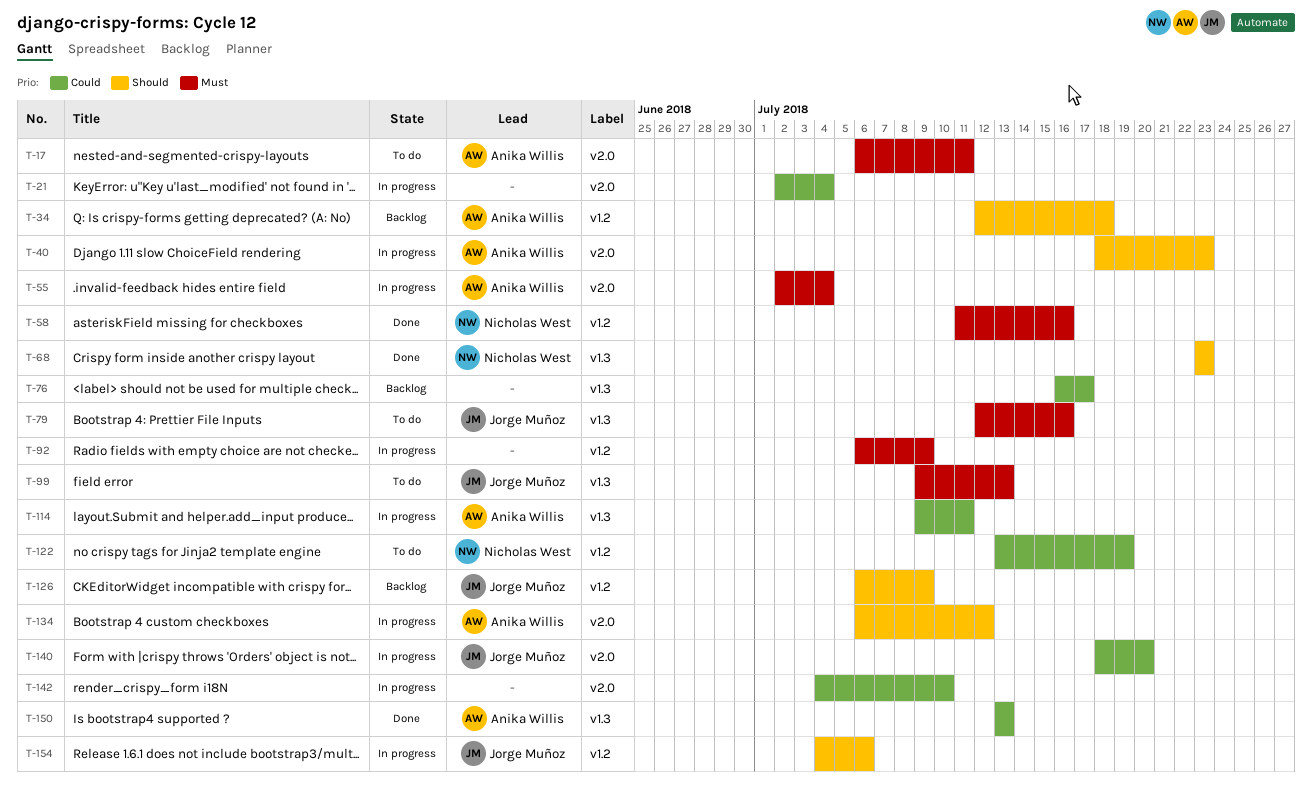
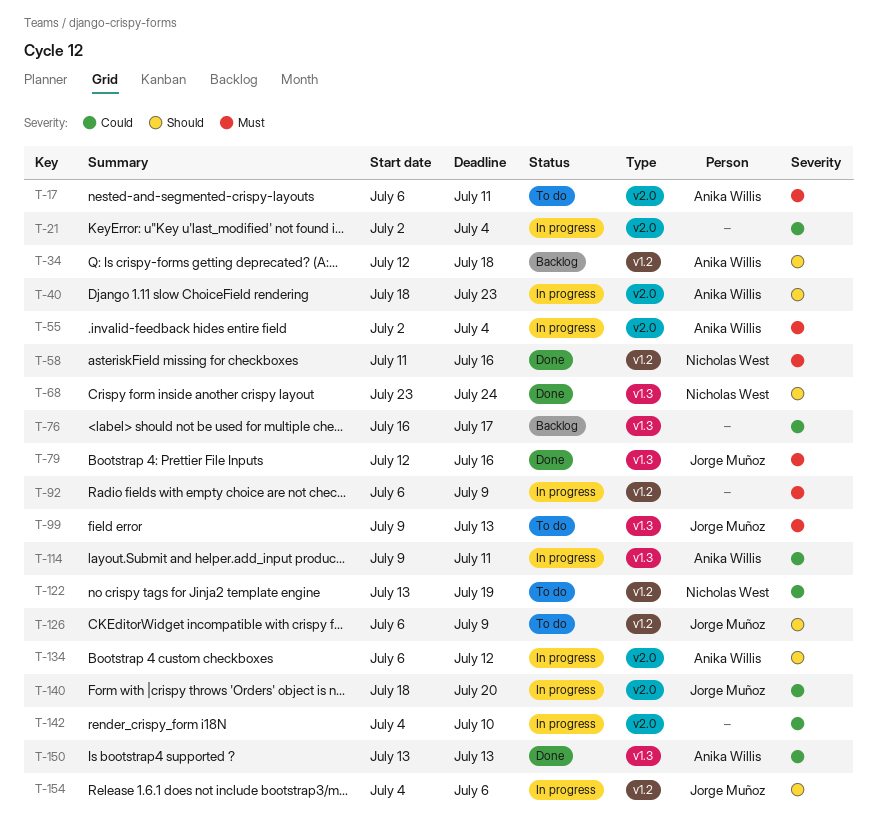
T-68, due: Jul 23 -> Jul 24
T-79, status: To do -> Done
T-126, status: Backlog -> To do

